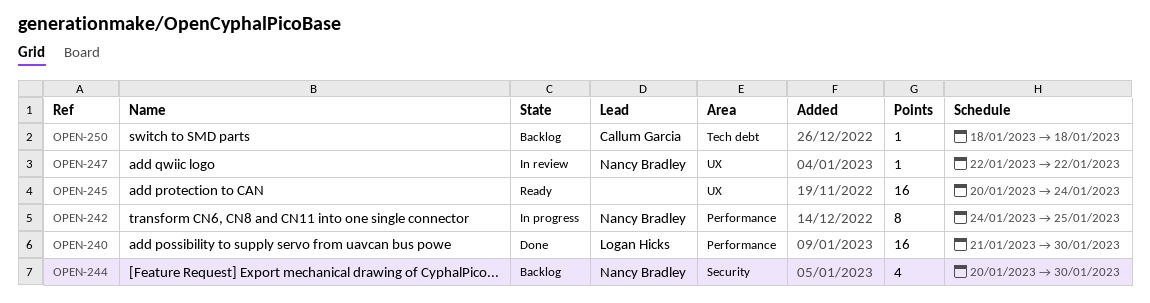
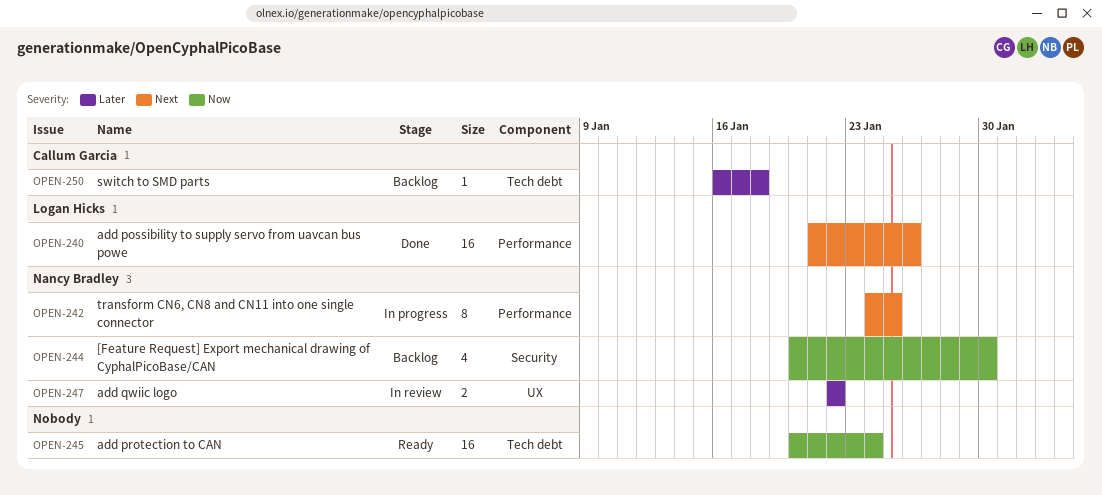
OPEN-240, due: Jan 30 -> Jan 26
OPEN-245, label: UX -> Tech debt
OPEN-247, estimate: 1 -> 2
OPEN-250, start: Jan 18 -> Jan 16

